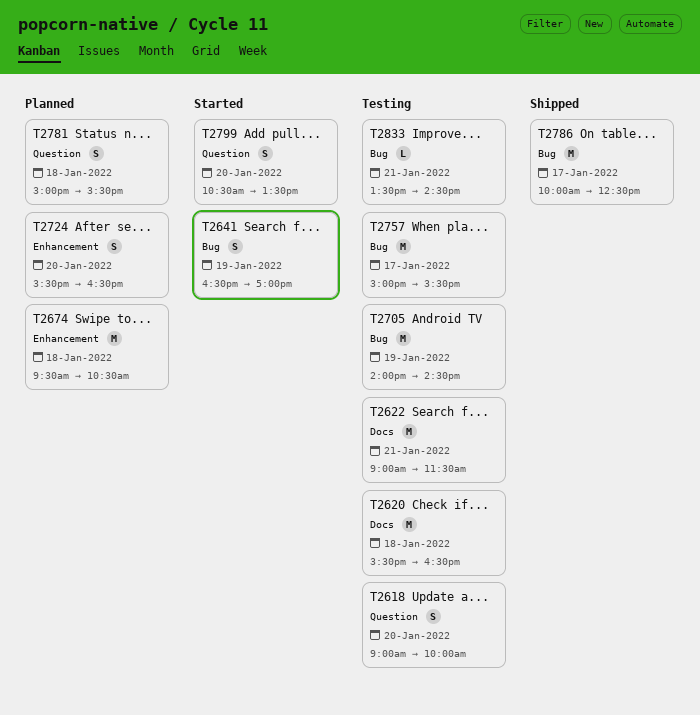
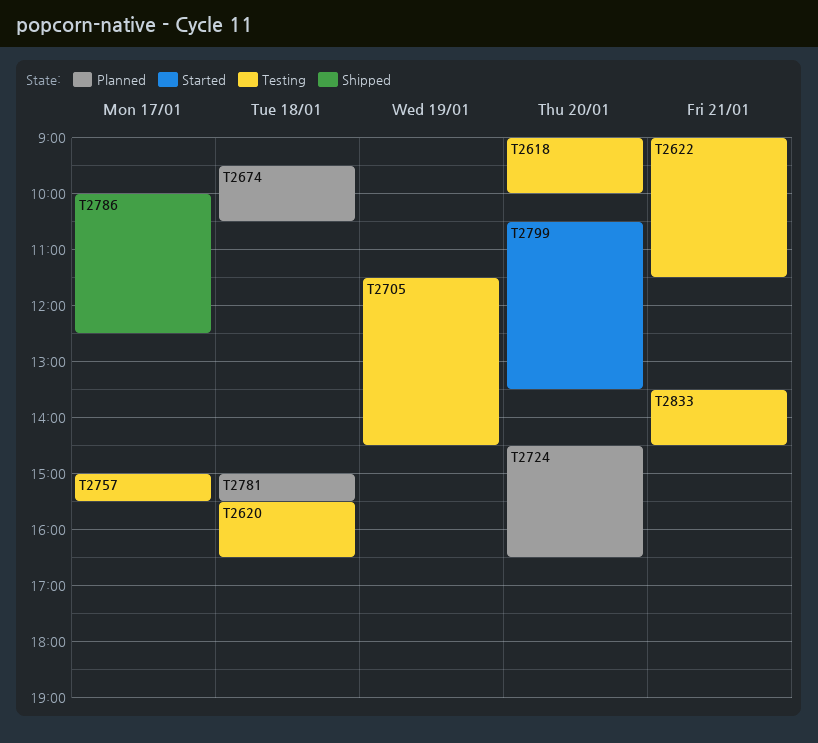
T2641: present -> none
T2705, begins: 14:00 -> 11:30
T2724, begins: 15:30 -> 14:30

